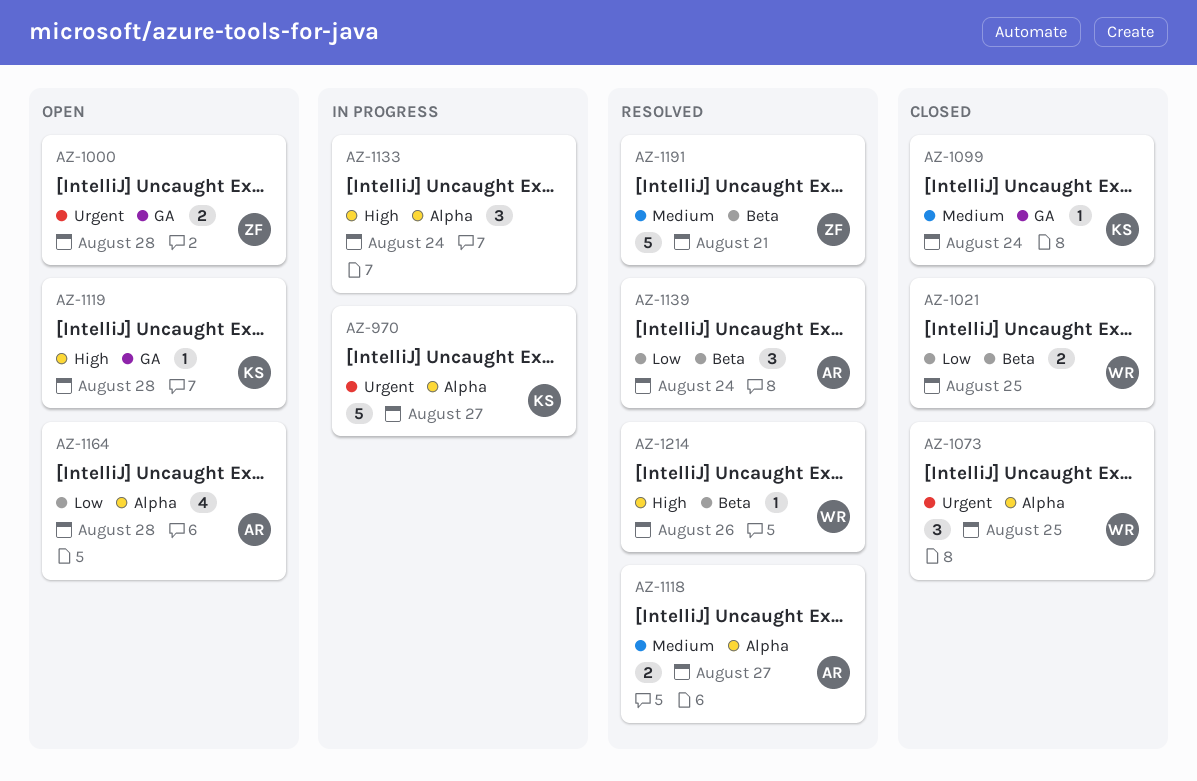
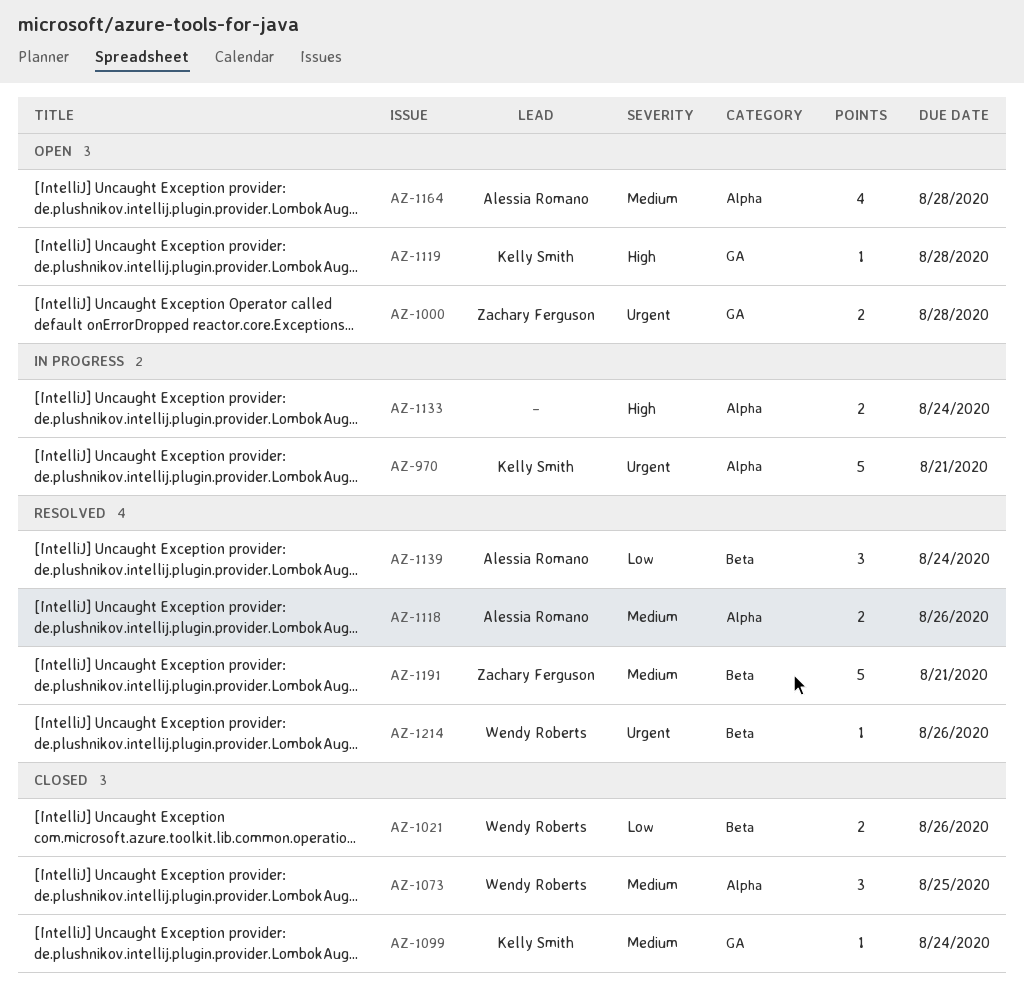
AZ-970, due: Aug 27 -> Aug 21
AZ-1021, due: Aug 25 -> Aug 26
AZ-1073, priority: Urgent -> Medium
AZ-1118, due: Aug 27 -> Aug 26
AZ-1133, estimate: 3 -> 2
AZ-1164, priority: Low -> Medium
AZ-1214, priority: High -> Urgent

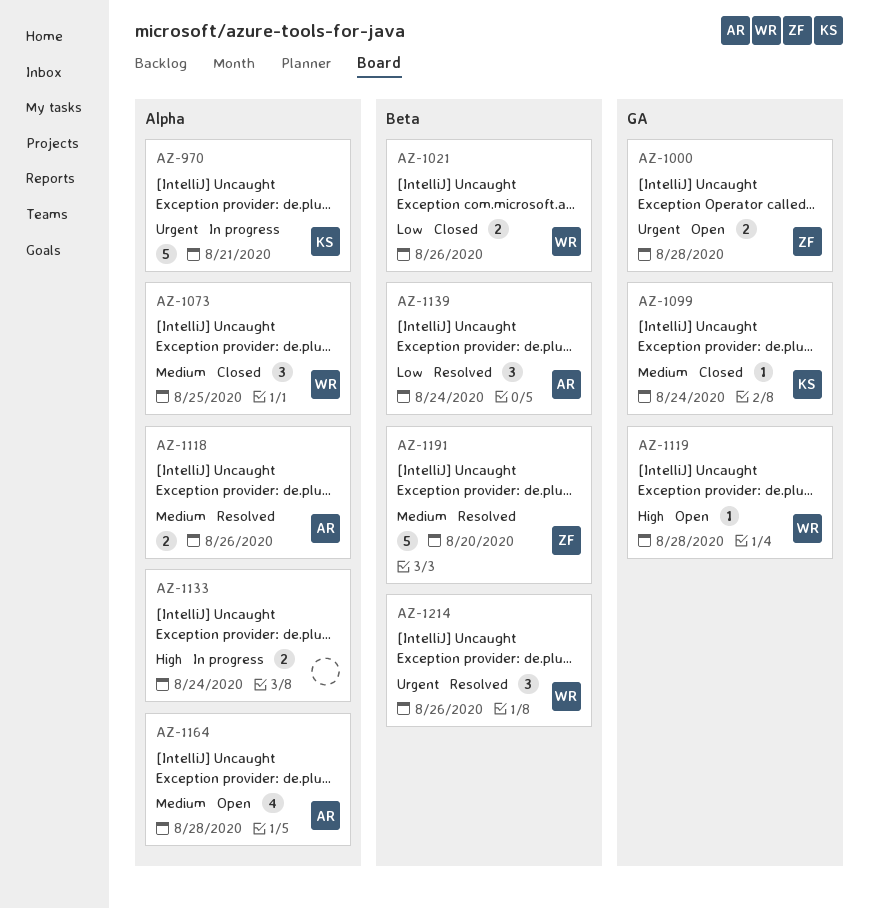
AZ-1119, owner: Kelly Smith -> Wendy Roberts
AZ-1191, due: Aug 21 -> Aug 20
AZ-1214, estimate: 1 -> 3

